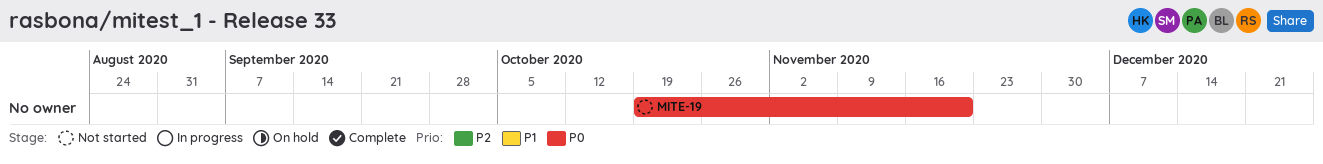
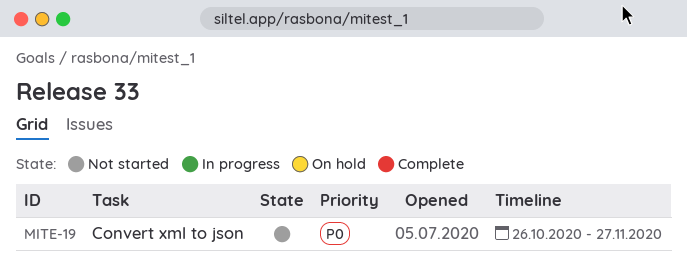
MITE-19, start: Oct 19 -> Oct 26
MITE-19, due: Nov 20 -> Nov 27

